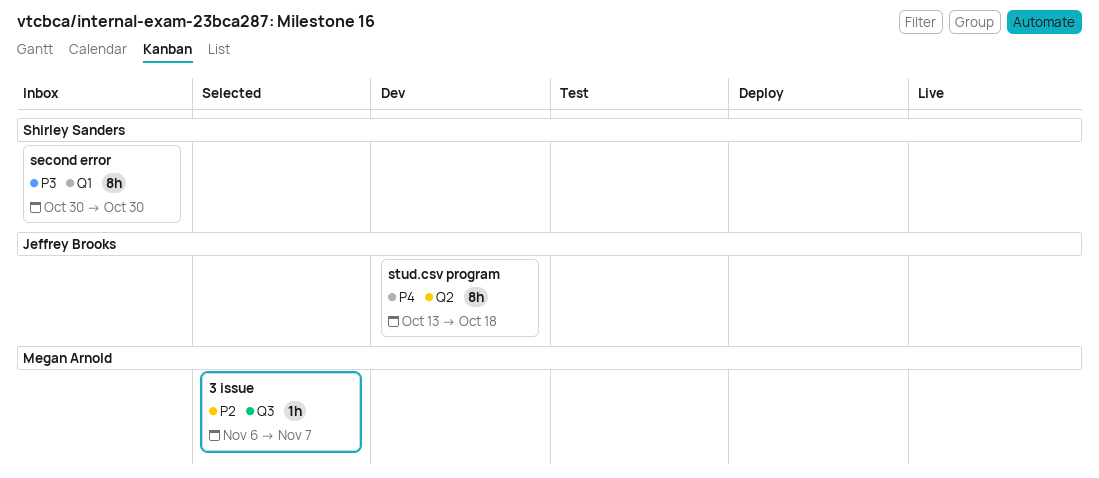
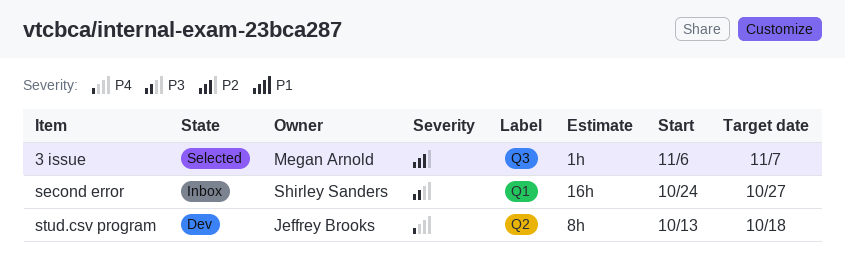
second error, estimate: 8h -> 16h
second error, start: Oct 30 -> Oct 24
second error, due: Oct 30 -> Oct 27

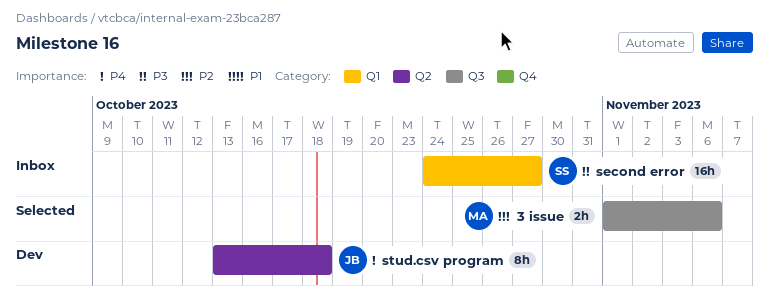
3 issue, estimate: 1h -> 2h
3 issue, start: Nov 6 -> Nov 1
3 issue, due: Nov 7 -> Nov 6

